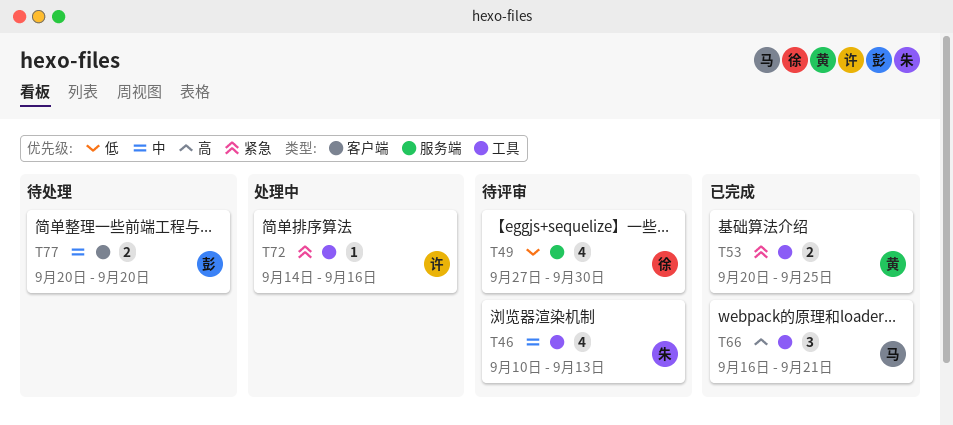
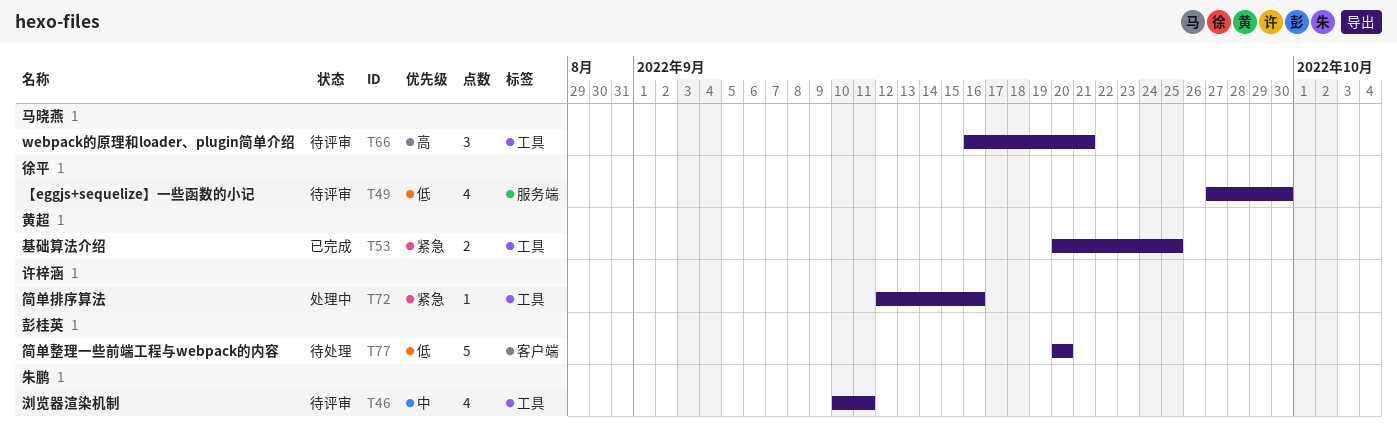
T46, due: Sep 13 -> Sep 11
T66, status: 已完成 -> 待评审
T72, start: Sep 14 -> Sep 12
T77, priority: 中 -> 低
T77, estimate: 2 -> 5

